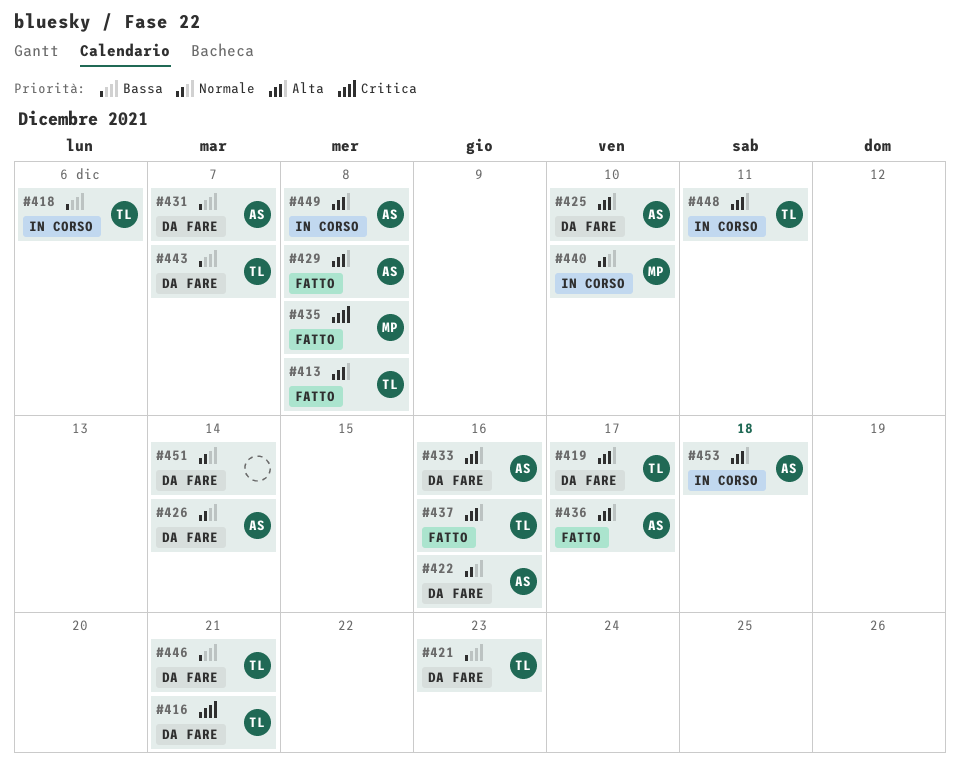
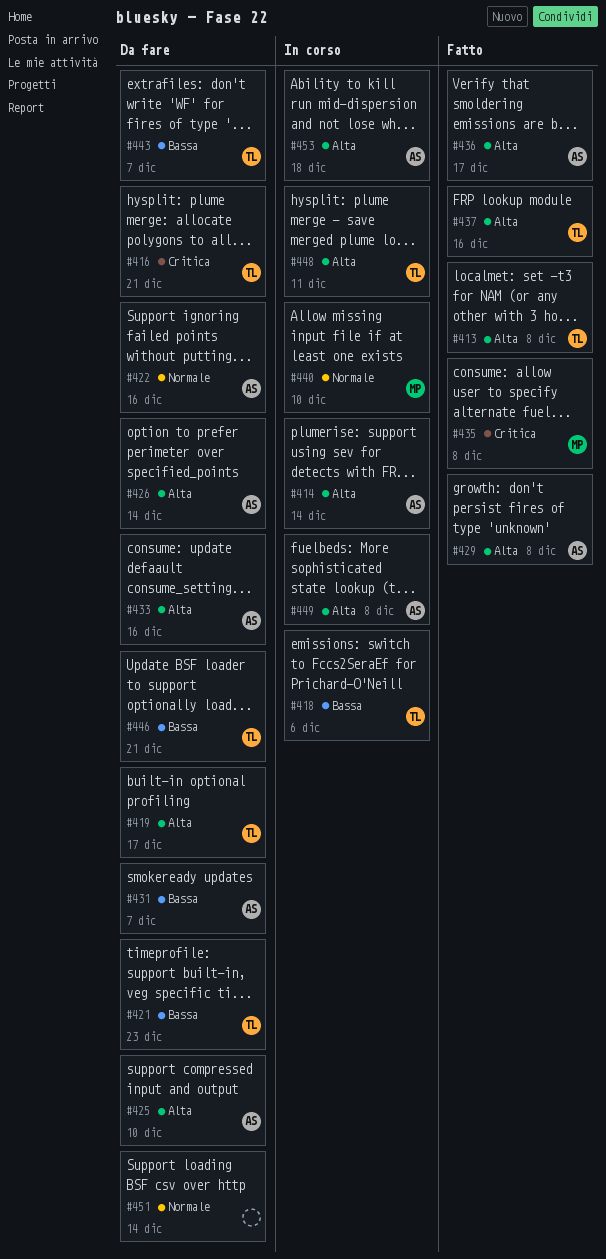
#414: none -> present
#426, priority: Normale -> Alta

